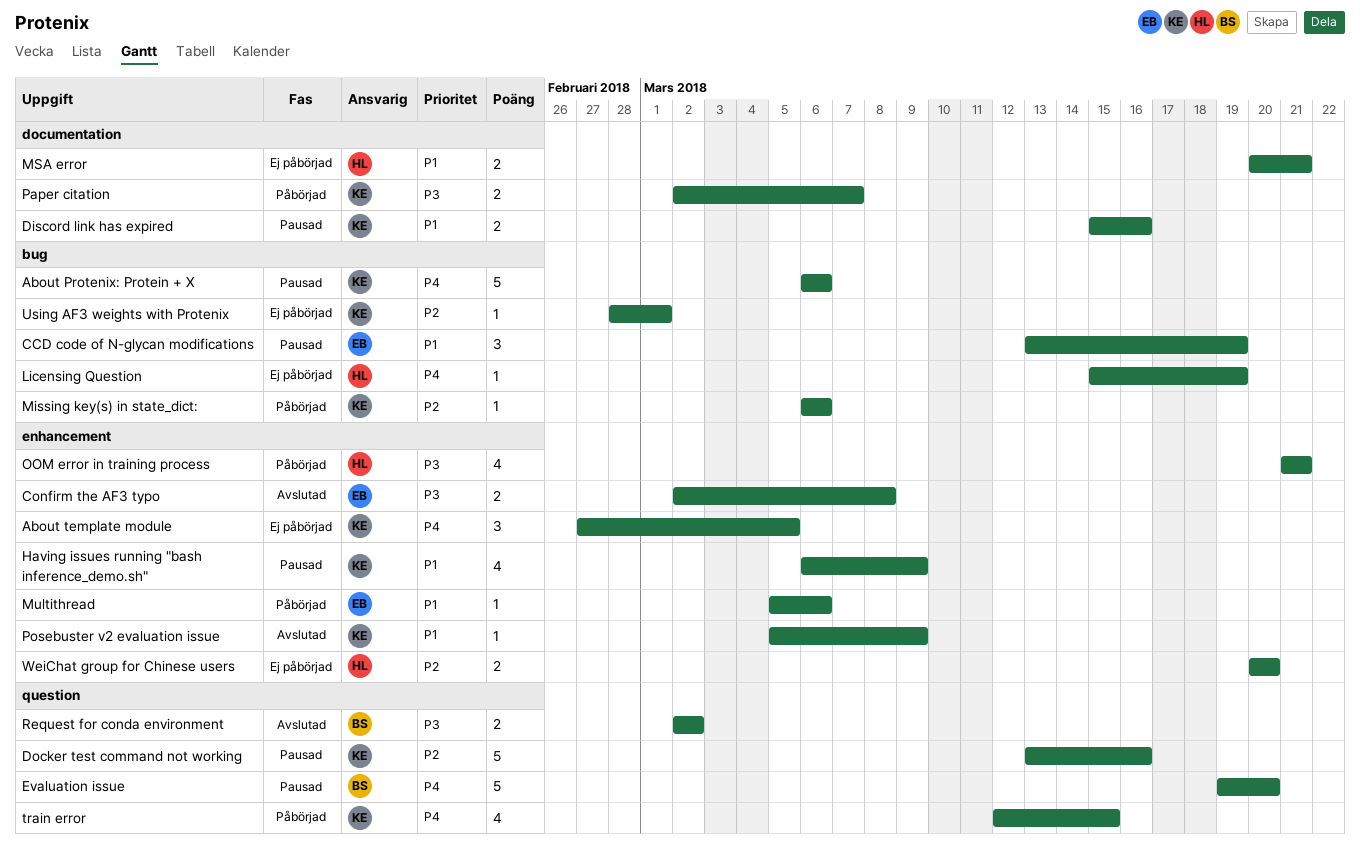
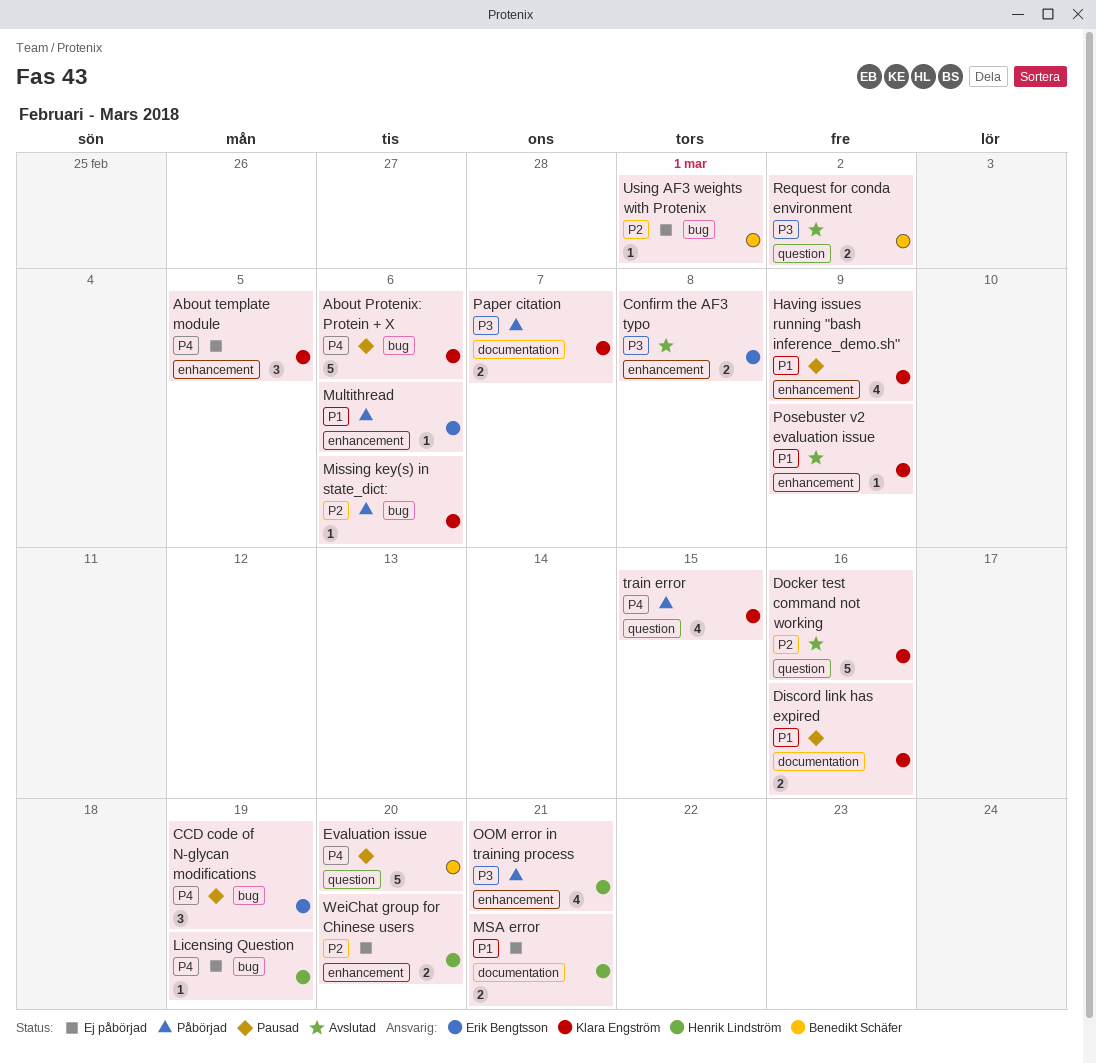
CCD code of N-glycan modifications, priority: P1 -> P4
Docker test command not working, status: Pausad -> Avslutad
Using AF3 weights with Protenix, owner: Klara Engström -> Benedikt Schäfer

